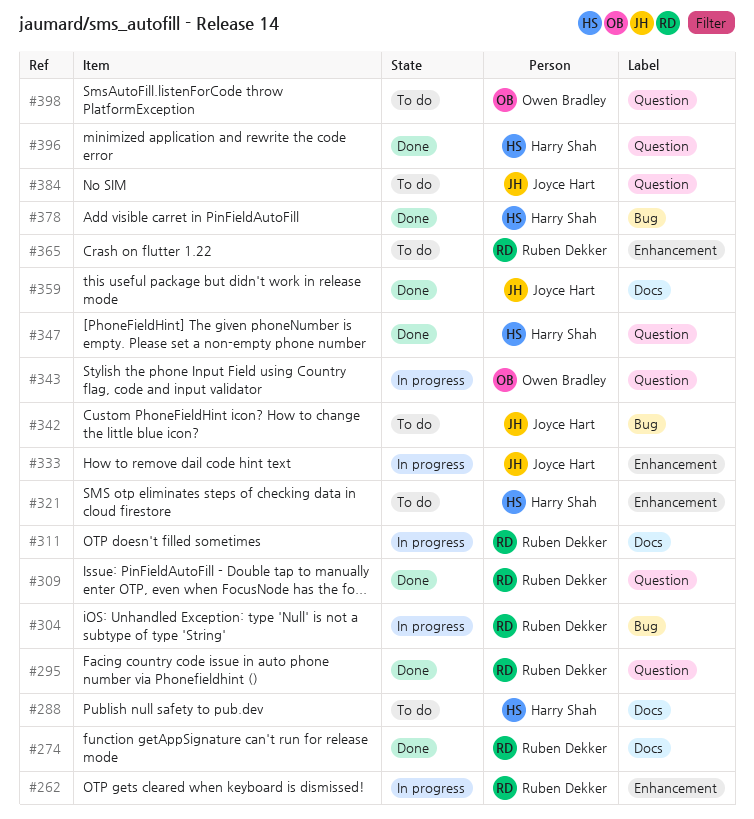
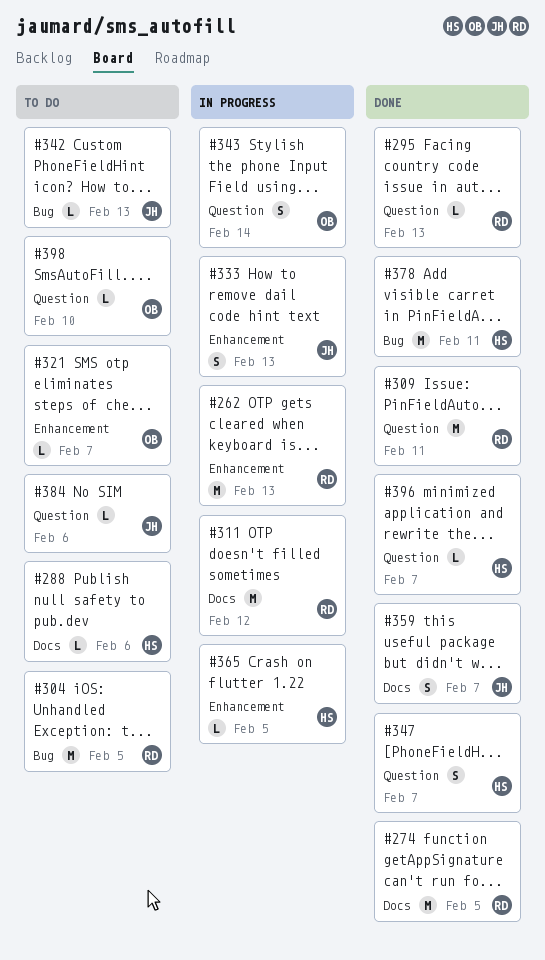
#304, status: In progress -> To do
#321, owner: Harry Shah -> Owen Bradley
#365, status: To do -> In progress
#365, owner: Ruben Dekker -> Harry Shah

